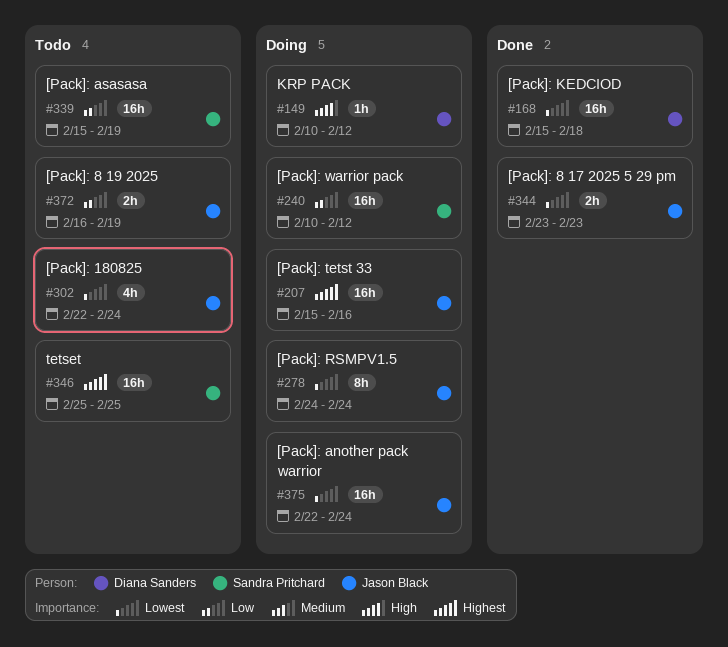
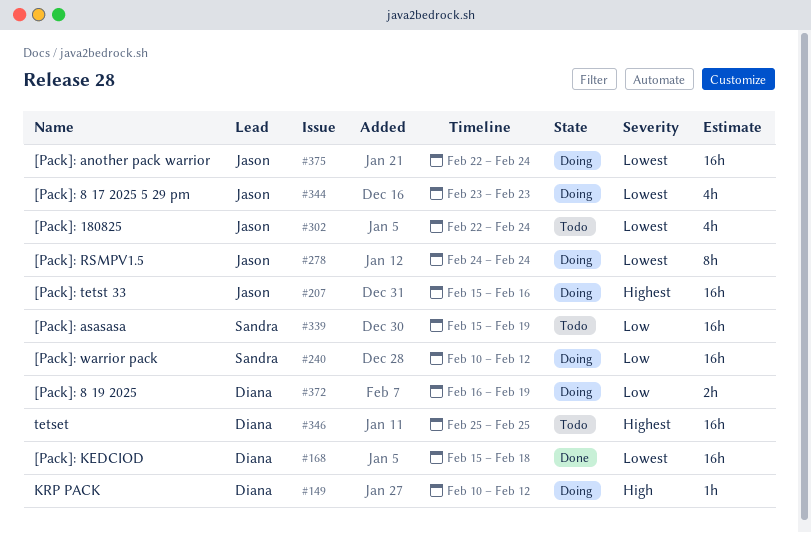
#344, status: Done -> Doing
#344, estimate: 2h -> 4h
#346, owner: Sandra Pritchard -> Diana Sanders
#372, status: Todo -> Doing
#372, owner: Jason Black -> Diana Sanders

